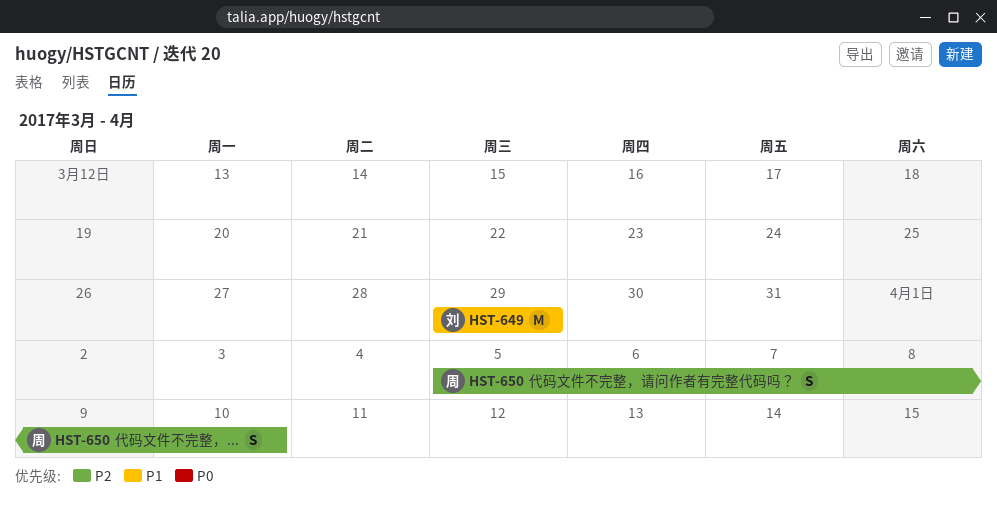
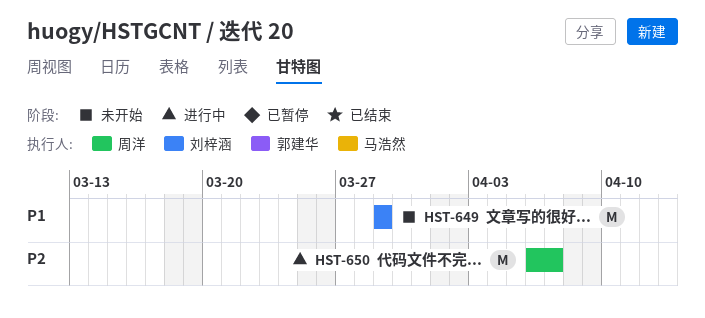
HST-650, estimate: S -> M
HST-650, start: Apr 5 -> Apr 6
HST-650, due: Apr 10 -> Apr 7

